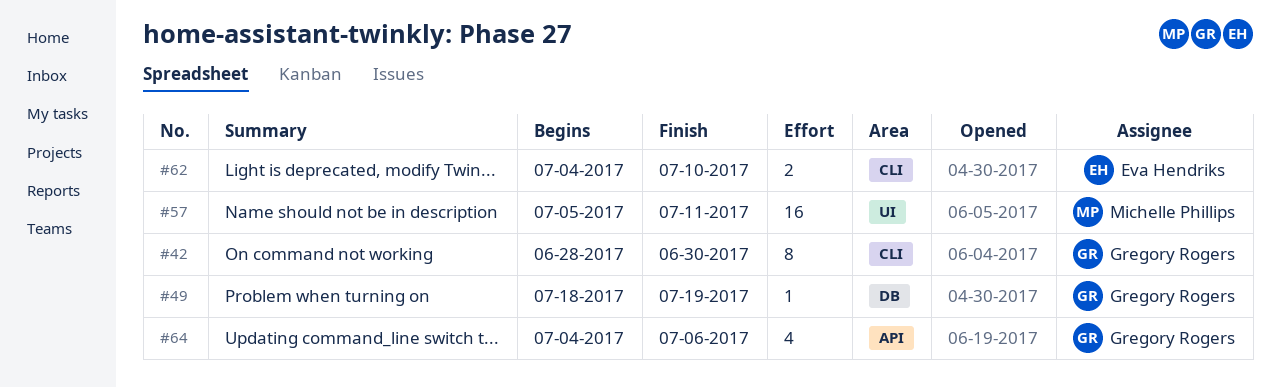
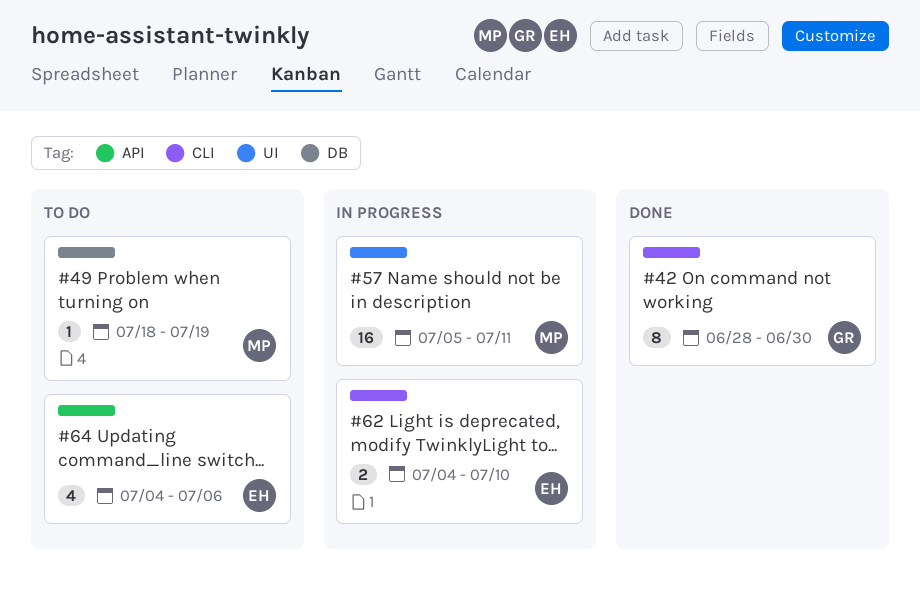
#49, owner: Gregory Rogers -> Michelle Phillips
#64, owner: Gregory Rogers -> Eva Hendriks

